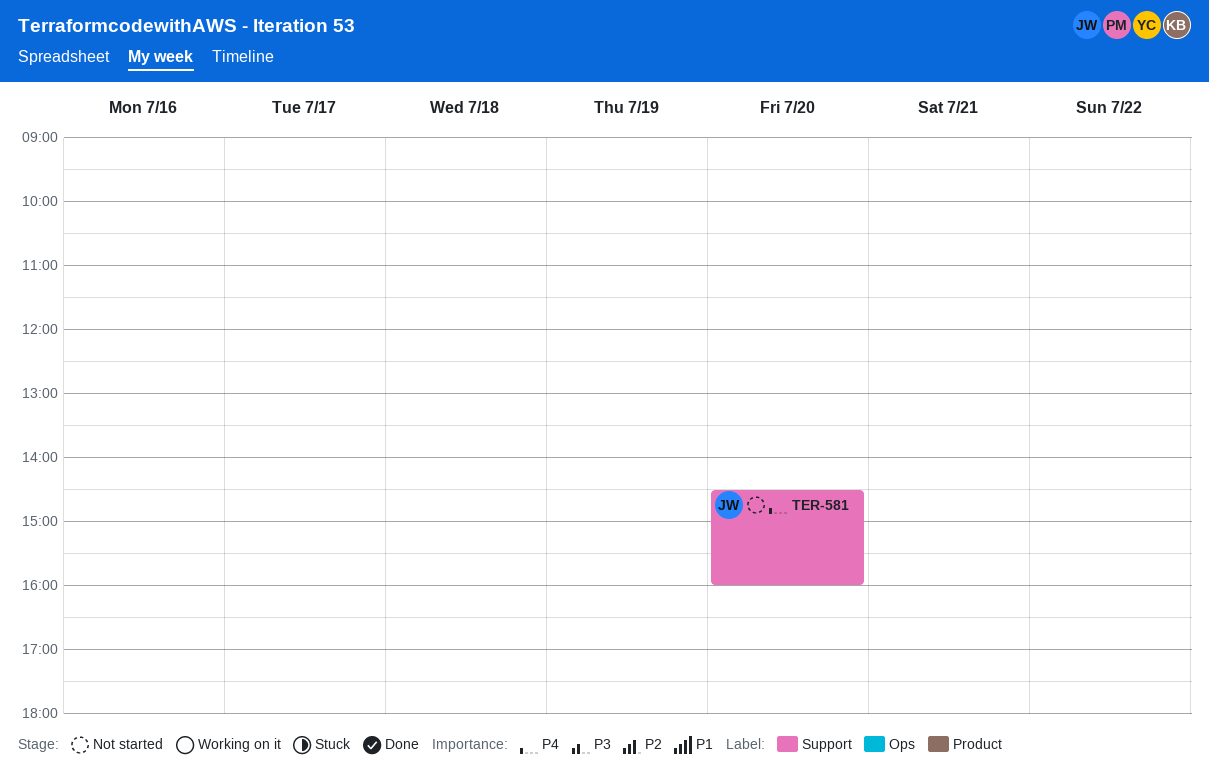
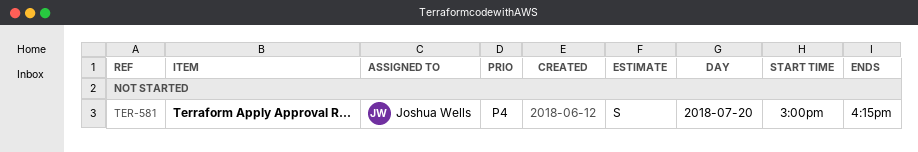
TER-581, begins: 14:30 -> 15:00
TER-581, ends: 16:00 -> 16:15

